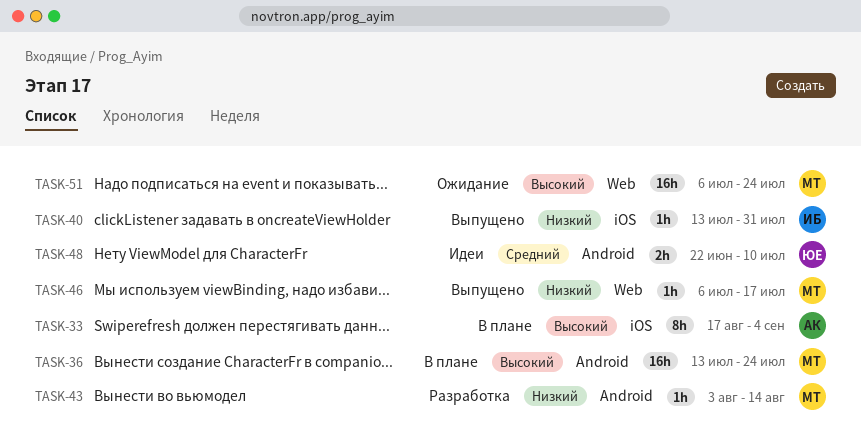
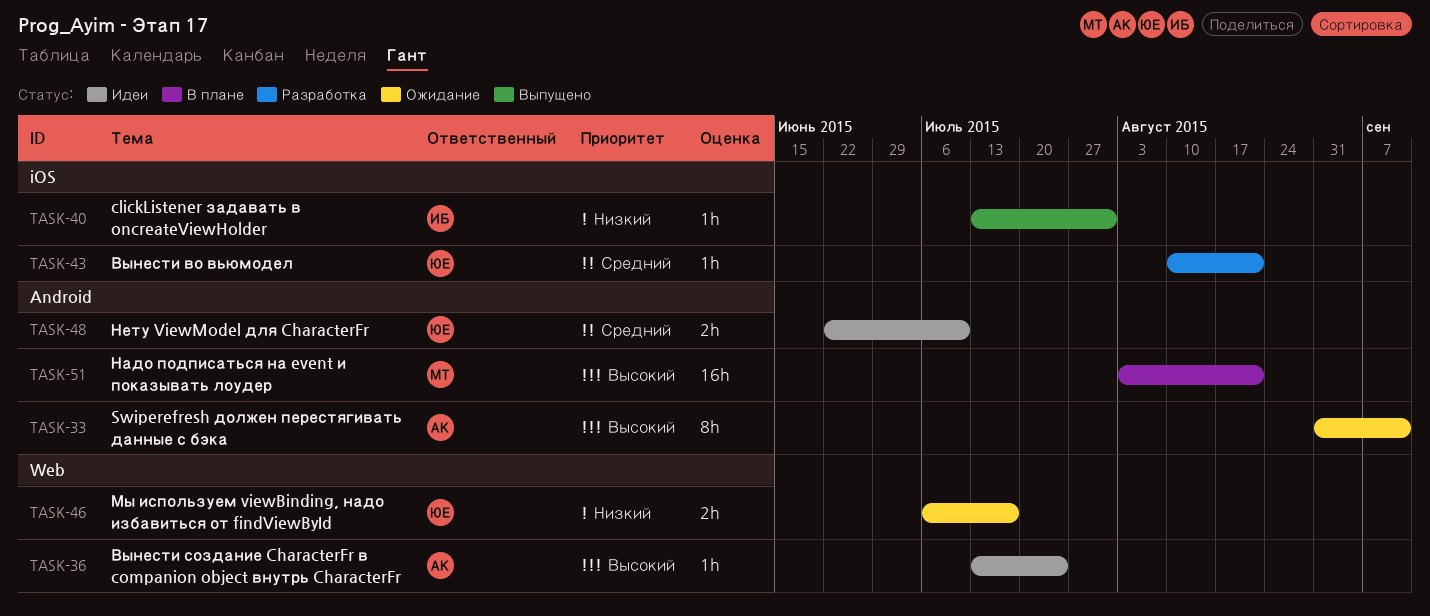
TASK-33, status: В плане -> Ожидание
TASK-33, label: iOS -> Android
TASK-33, start: Aug 17 -> Aug 31
TASK-33, due: Sep 4 -> Sep 11
TASK-36, status: В плане -> Идеи
TASK-36, owner: МТ -> АК
TASK-36, label: Android -> Web
TASK-36, estimate: 16h -> 1h
TASK-43, owner: МТ -> ЮЕ
TASK-43, priority: Низкий -> Средний
TASK-43, label: Android -> iOS
TASK-43, start: Aug 3 -> Aug 10
TASK-43, due: Aug 14 -> Aug 21
TASK-46, status: Выпущено -> Ожидание
TASK-46, owner: МТ -> ЮЕ
TASK-46, estimate: 1h -> 2h
TASK-51, status: Ожидание -> В плане
TASK-51, label: Web -> Android
TASK-51, start: Jul 6 -> Aug 3
TASK-51, due: Jul 24 -> Aug 21

